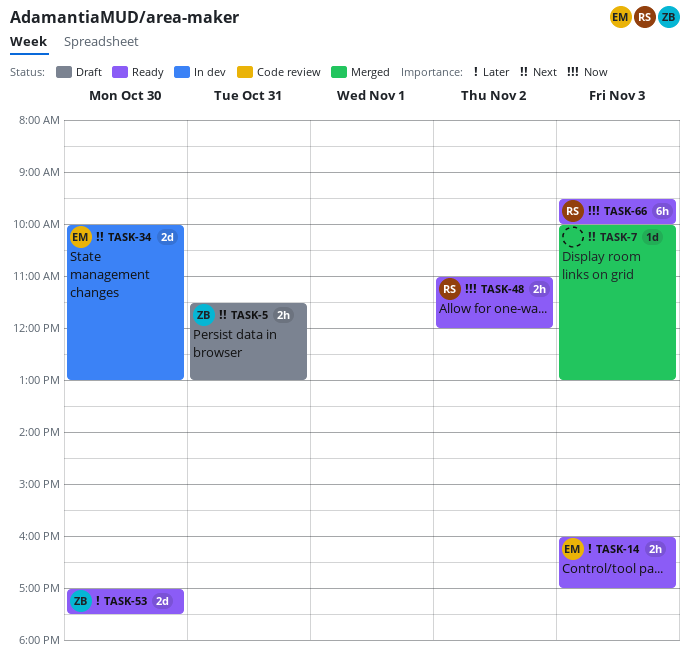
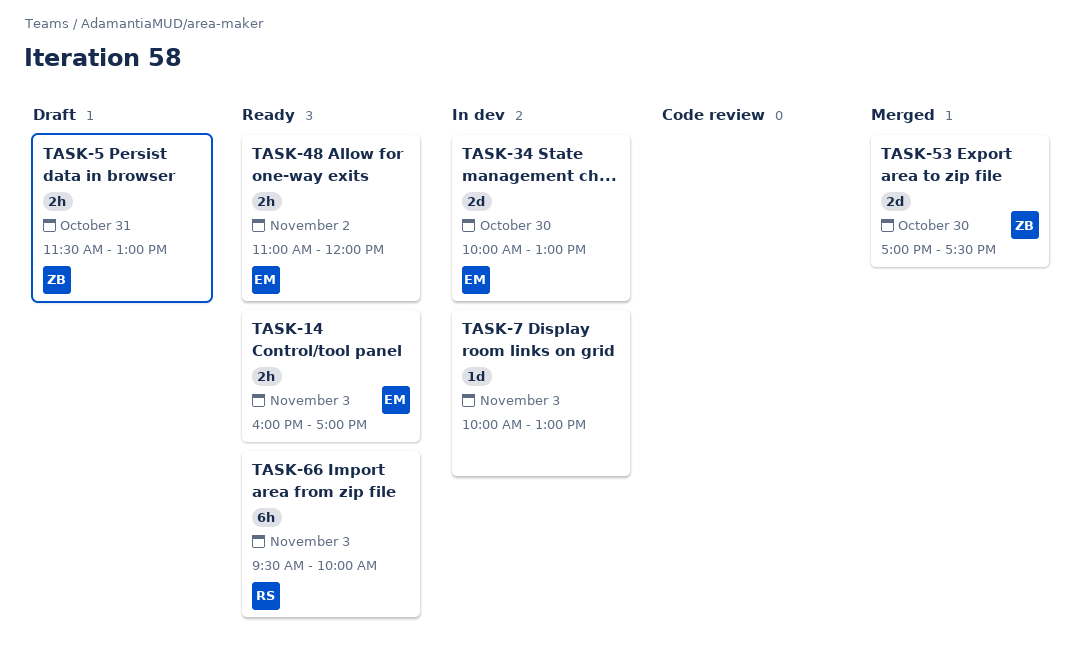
TASK-7, status: Merged -> In dev
TASK-48, owner: RS -> EM
TASK-53, status: Ready -> Merged

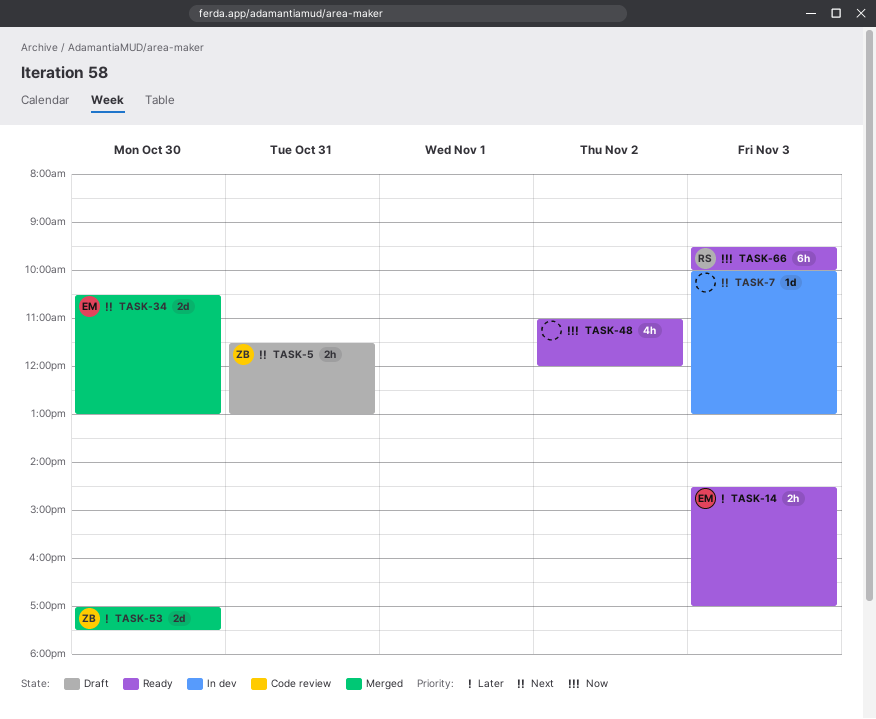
TASK-14, begins: 16:00 -> 14:30
TASK-34, status: In dev -> Merged
TASK-34, begins: 10:00 -> 10:30
TASK-48, owner: EM -> none
TASK-48, estimate: 2h -> 4h

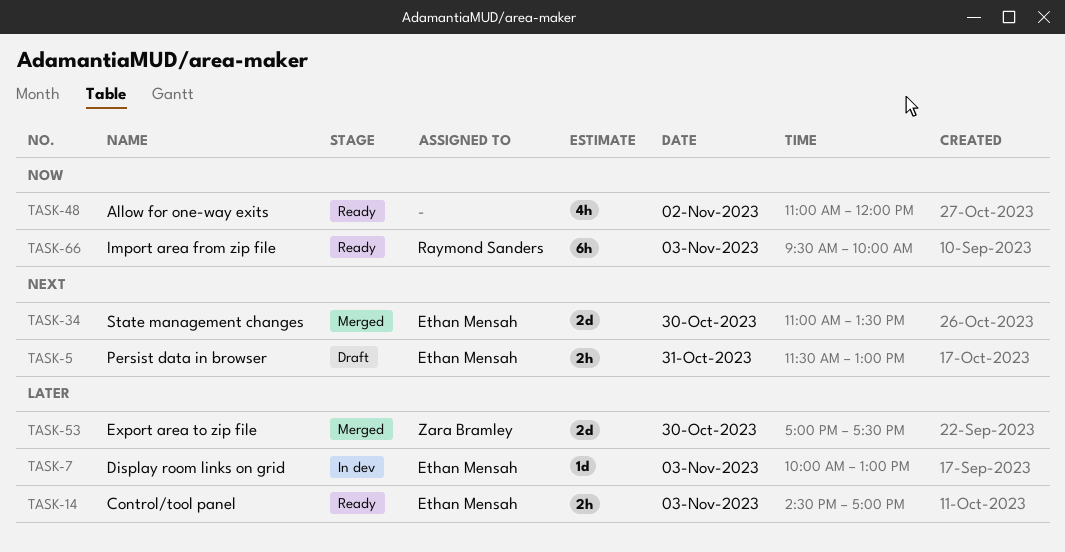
TASK-5, owner: Zara Bramley -> Ethan Mensah
TASK-7, owner: none -> Ethan Mensah
TASK-7, priority: Next -> Later
TASK-34, begins: 10:30 -> 11:00
TASK-34, ends: 13:00 -> 13:30

